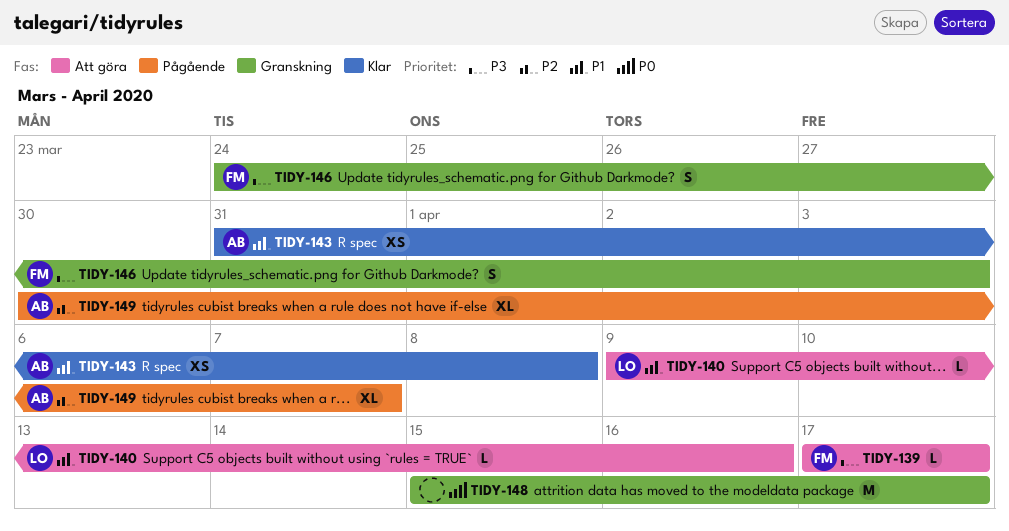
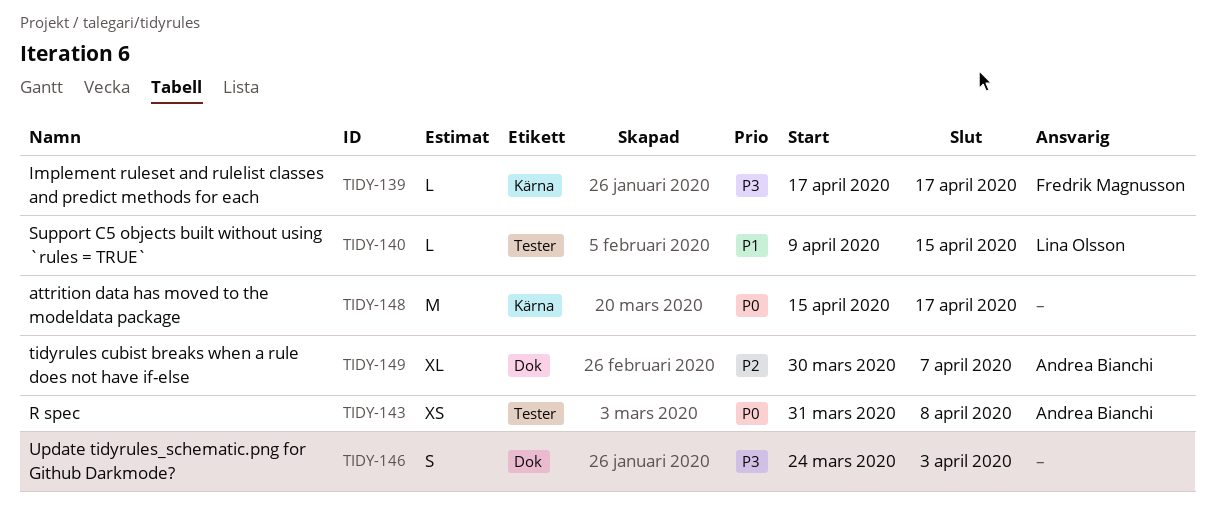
TIDY-140, due: Apr 16 -> Apr 15
TIDY-143, priority: P1 -> P0
TIDY-146, owner: Fredrik Magnusson -> none

